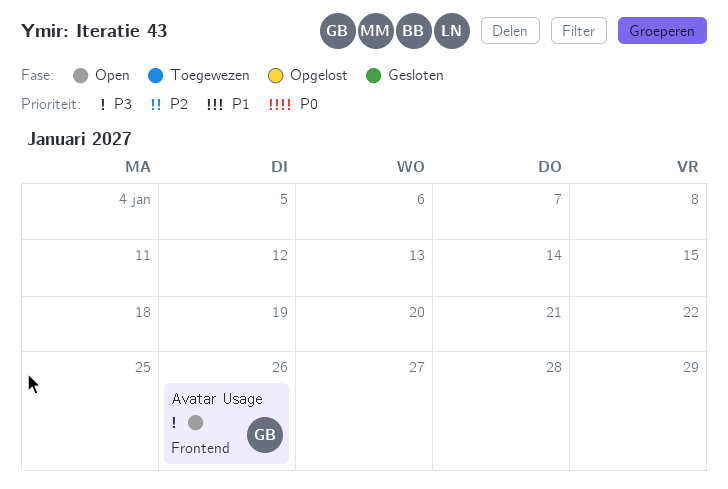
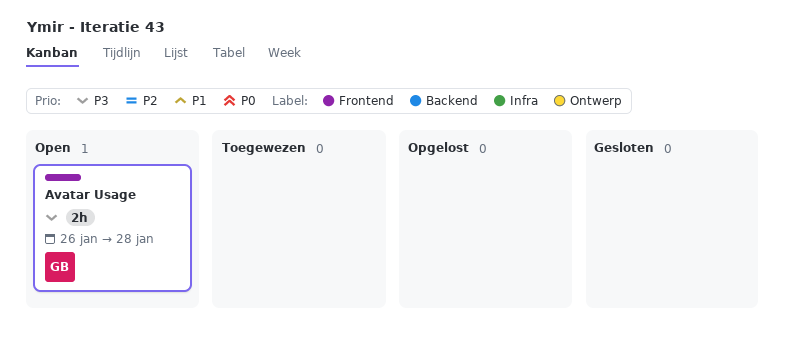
Avatar Usage, due: Jan 26 -> Jan 28

